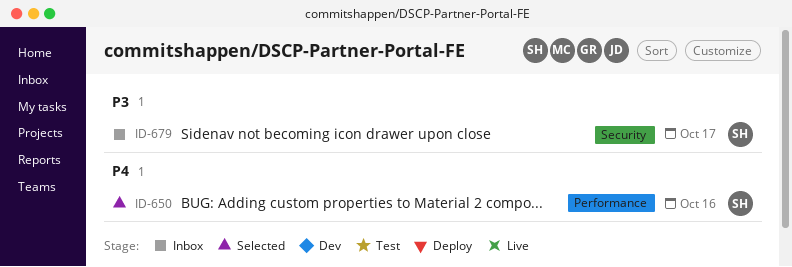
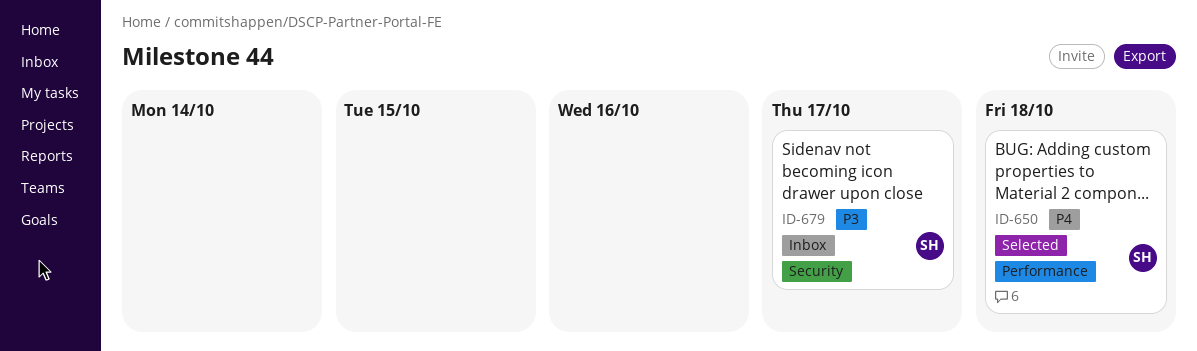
ID-650, due: Oct 16 -> Oct 18

